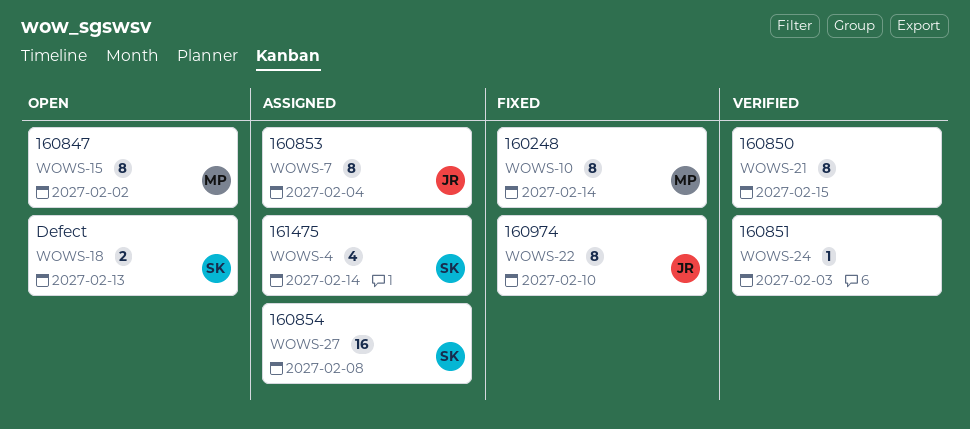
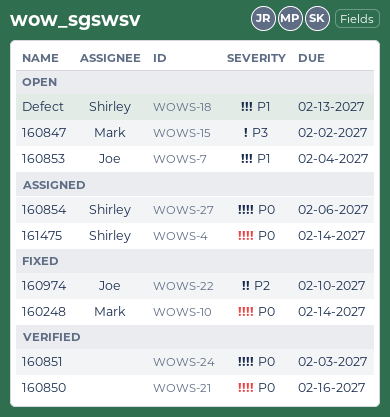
WOWS-7, status: Assigned -> Open
WOWS-21, due: Feb 15 -> Feb 16
WOWS-27, due: Feb 8 -> Feb 6

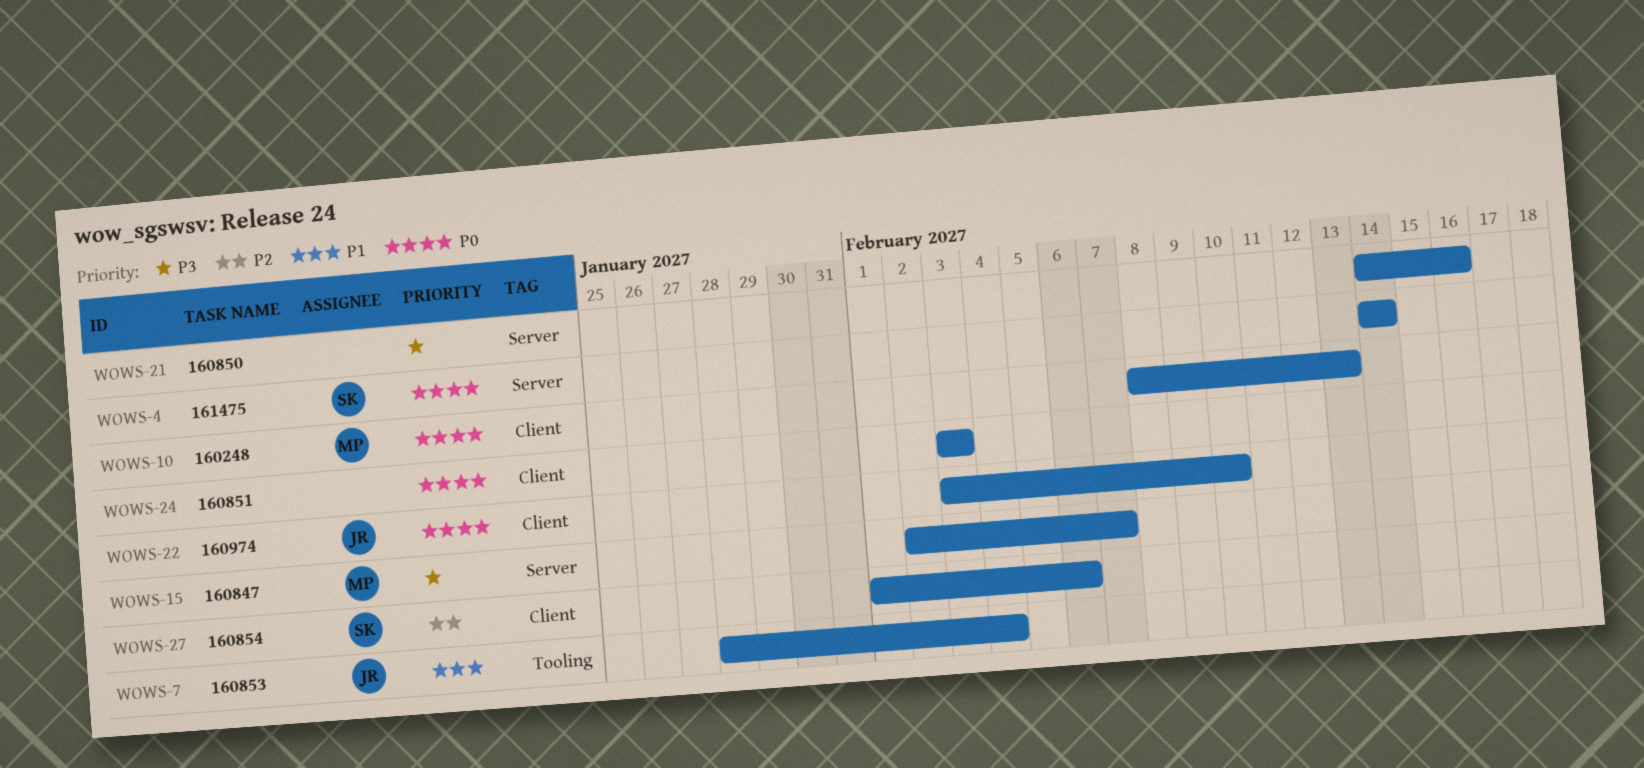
WOWS-10, due: Feb 14 -> Feb 13
WOWS-15, due: Feb 2 -> Feb 7
WOWS-18: present -> none
WOWS-21, priority: P0 -> P3
WOWS-22, priority: P2 -> P0
WOWS-27, priority: P0 -> P2

